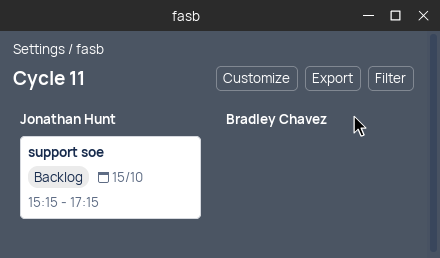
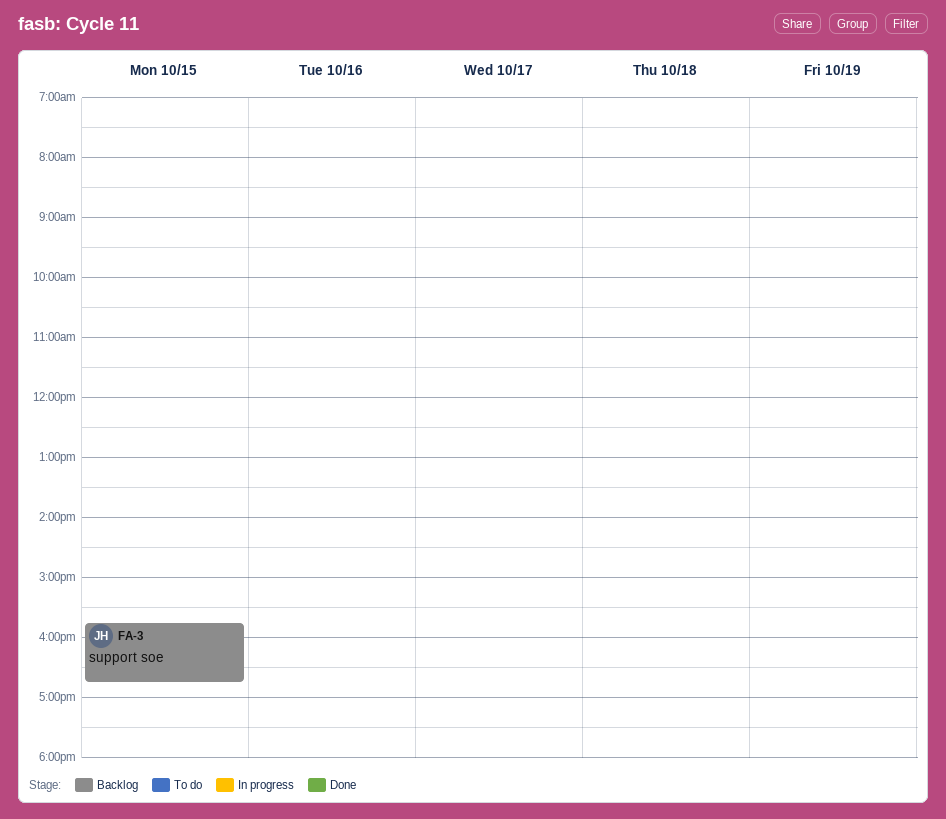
support soe, begins: 15:15 -> 15:45
support soe, ends: 17:15 -> 16:45

